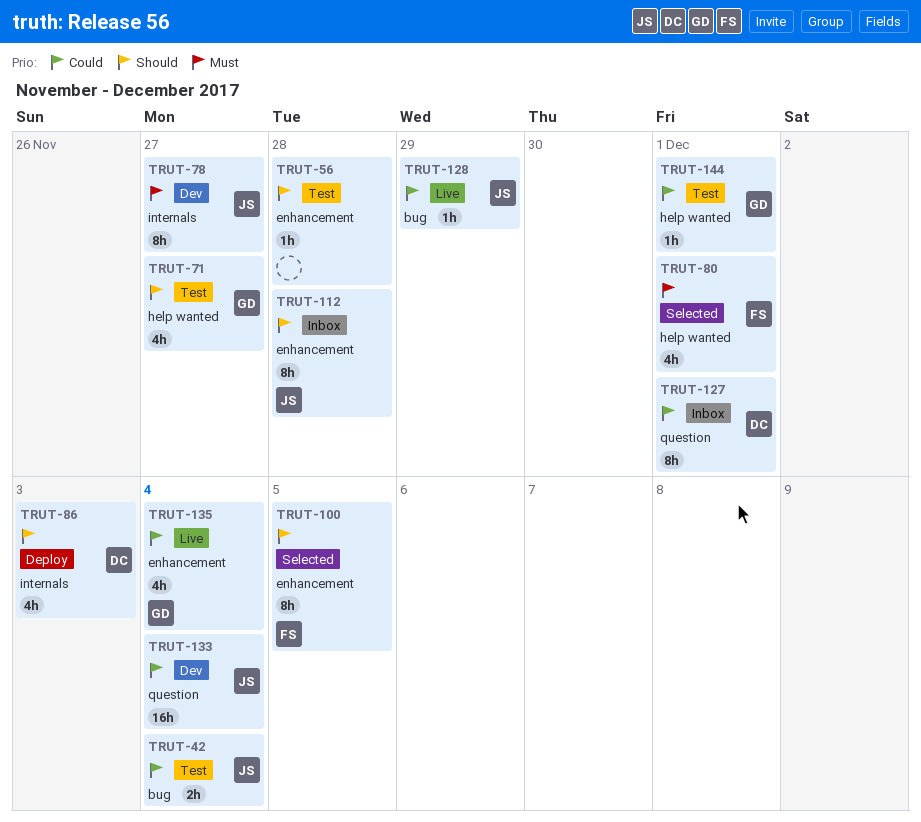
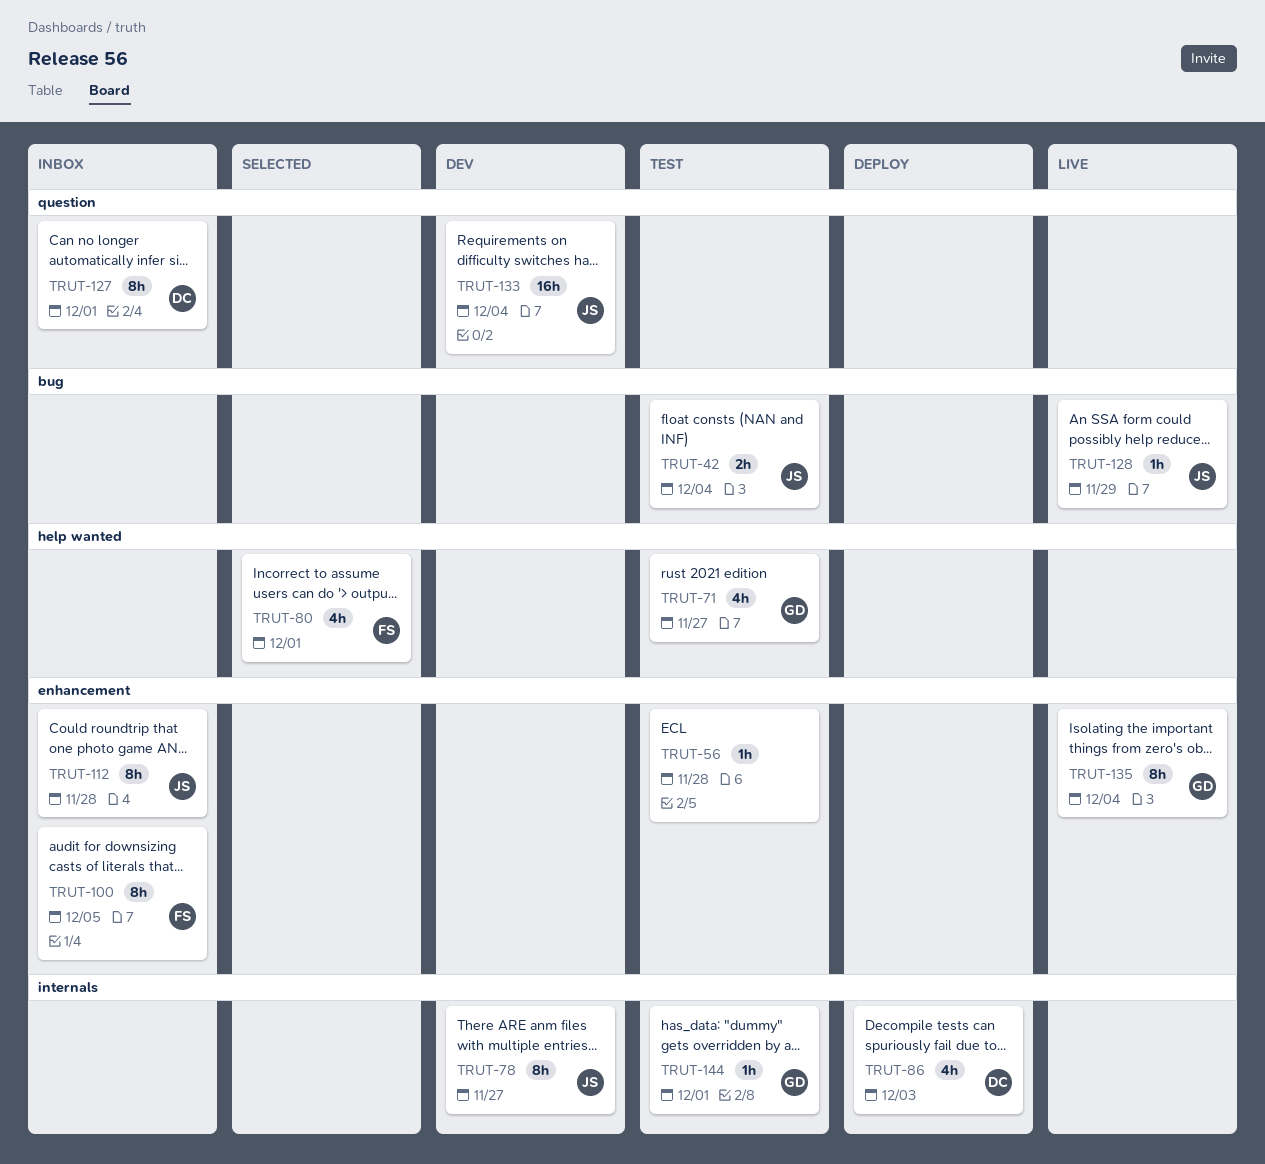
TRUT-100, status: Selected -> Inbox
TRUT-135, estimate: 4h -> 8h
TRUT-144, label: help wanted -> internals

